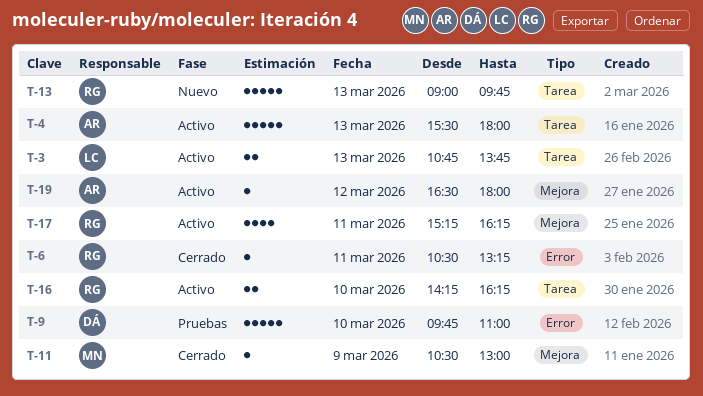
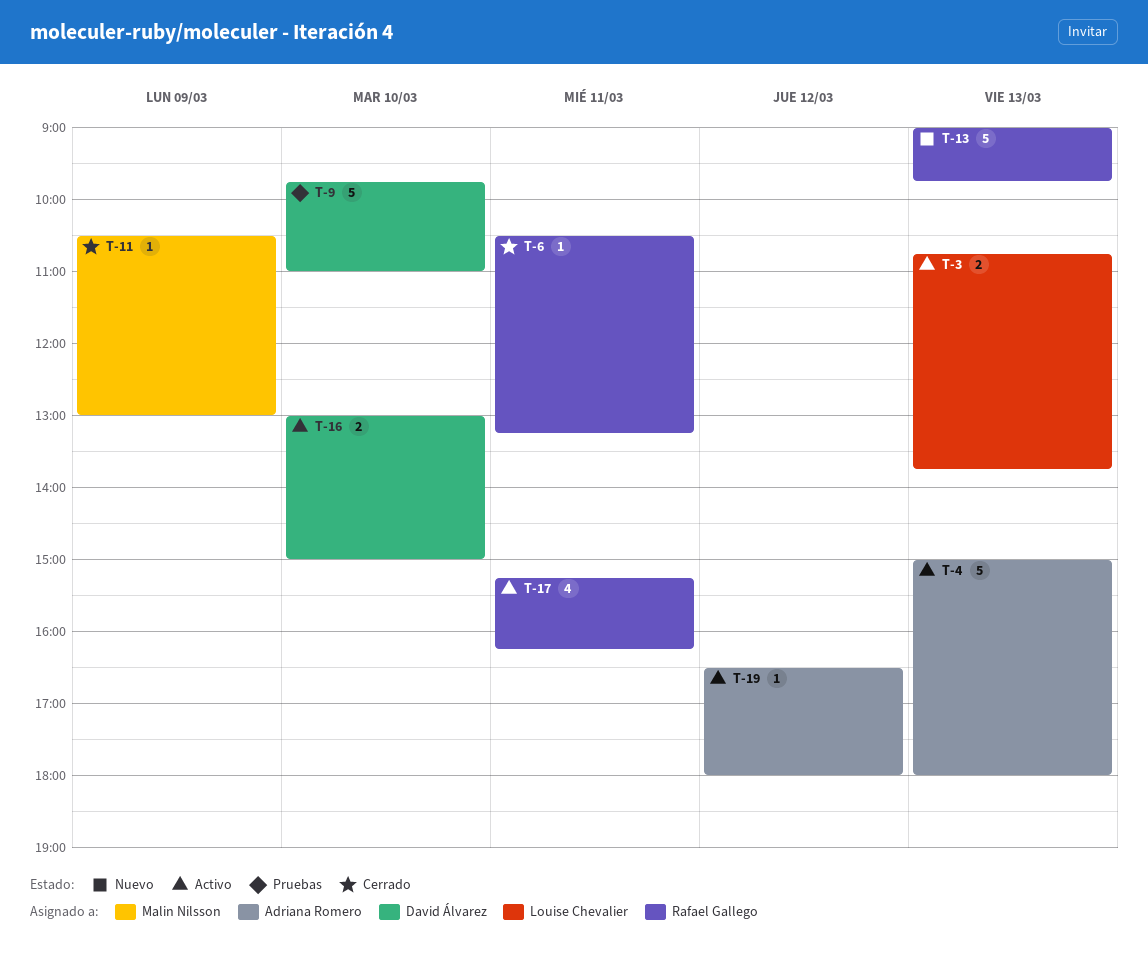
T-4, begins: 15:30 -> 15:00
T-16, owner: Rafael Gallego -> David Álvarez
T-16, begins: 14:15 -> 13:00
T-16, ends: 16:15 -> 15:00

